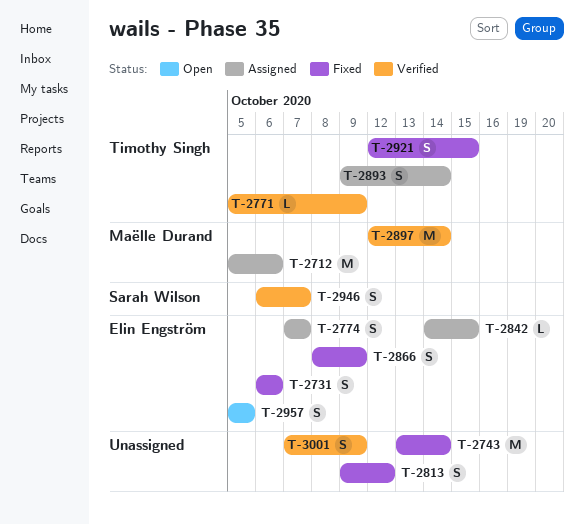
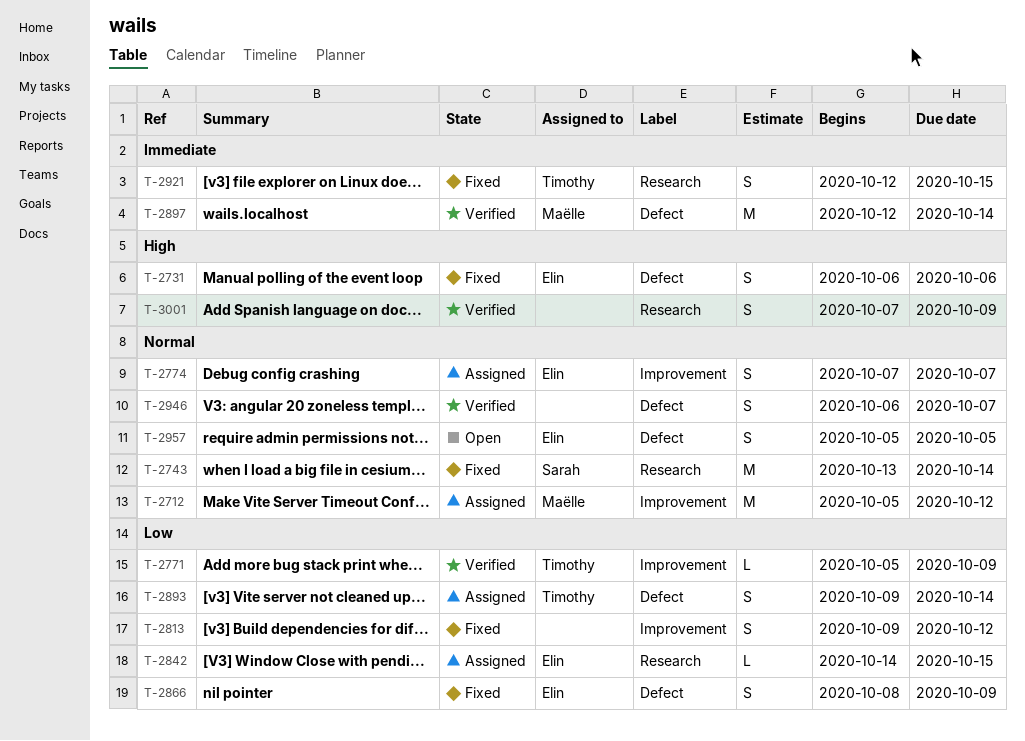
T-2712, due: Oct 6 -> Oct 12
T-2743, owner: none -> Sarah Wilson
T-2946, owner: Sarah Wilson -> none

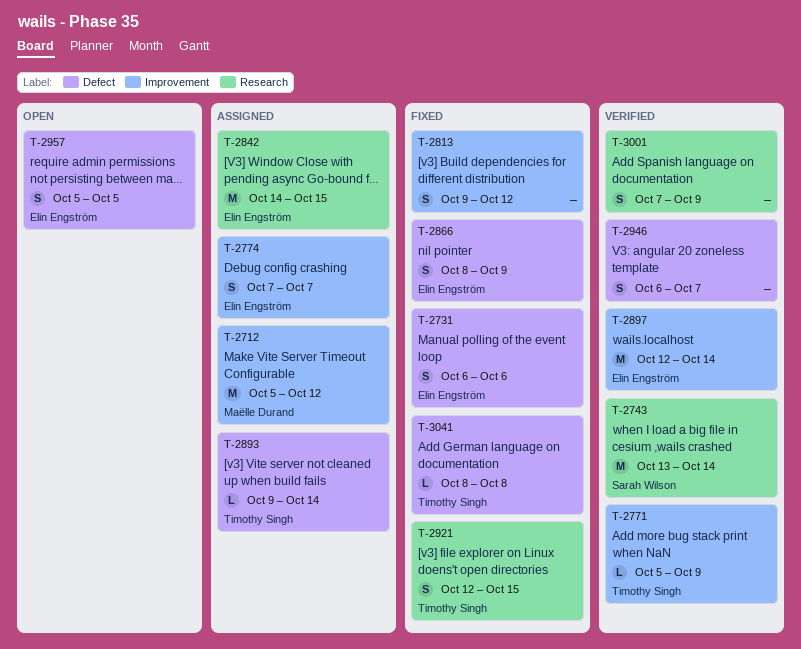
T-2743, status: Fixed -> Verified
T-2842, estimate: L -> M
T-2893, estimate: S -> L
T-2897, owner: Maëlle Durand -> Elin Engström
T-2897, label: Defect -> Improvement
T-3041: none -> present

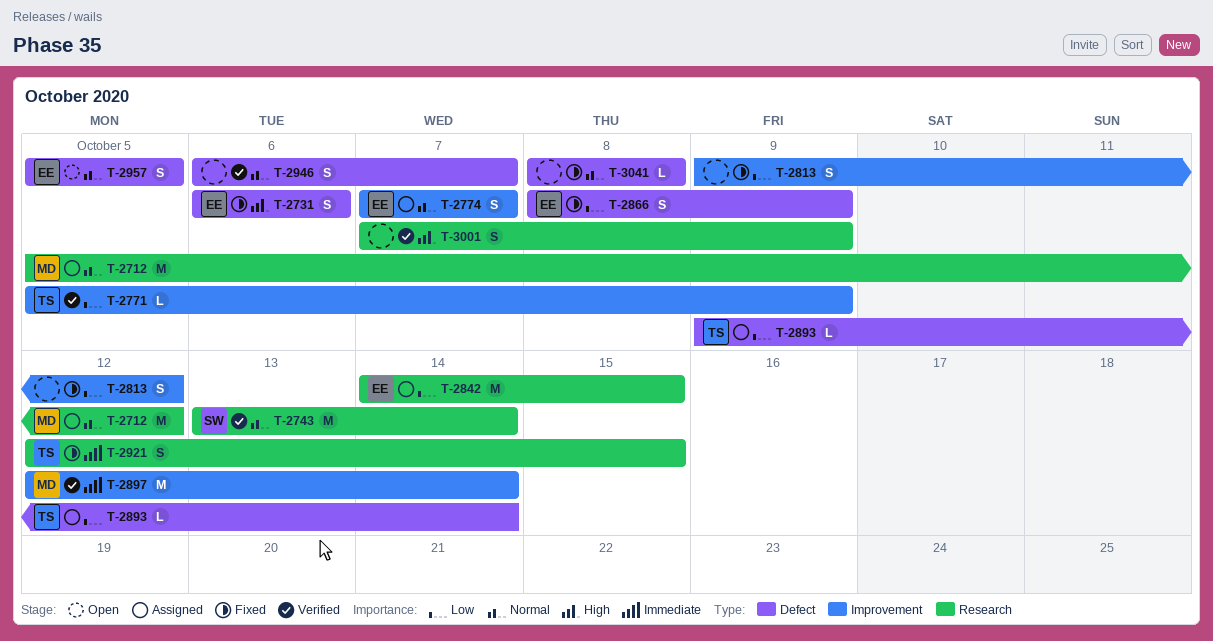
T-2712, label: Improvement -> Research
T-2897, owner: Elin Engström -> Maëlle Durand
T-3041, owner: Timothy Singh -> none

